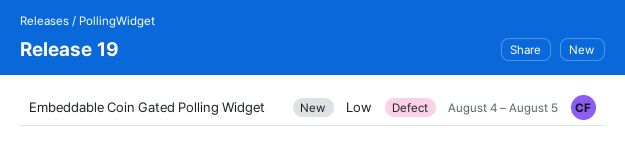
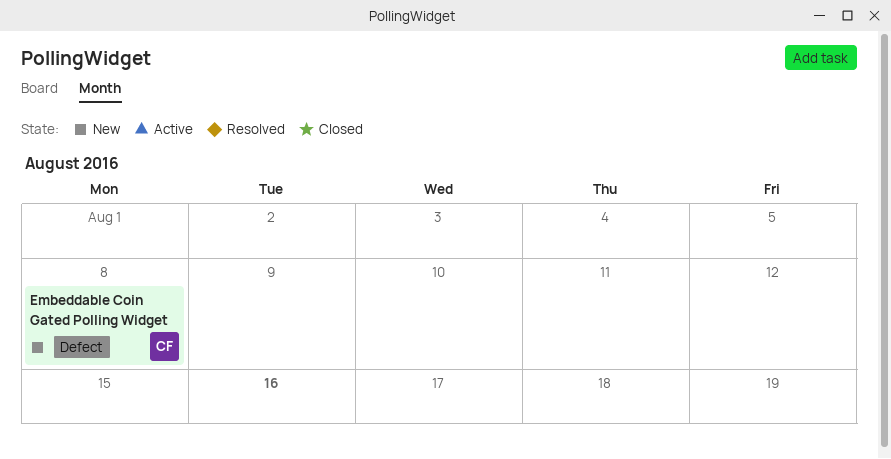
Embeddable Coin Gated Polling Widget, due: Aug 5 -> Aug 8

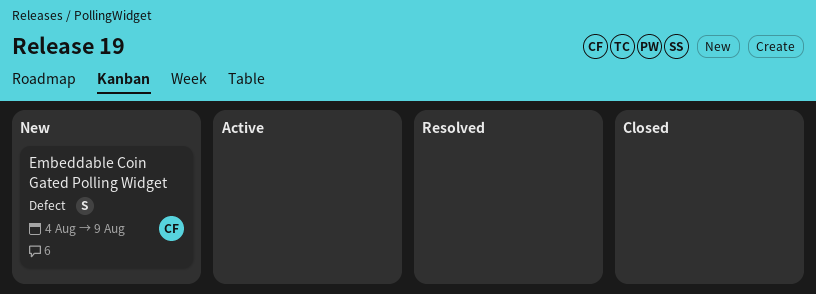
Embeddable Coin Gated Polling Widget, due: Aug 8 -> Aug 9

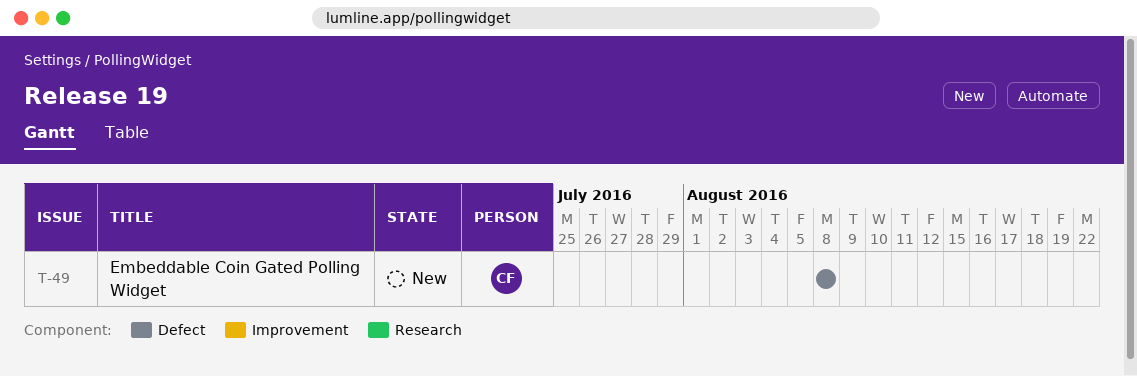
Embeddable Coin Gated Polling Widget, start: Aug 4 -> Aug 8
Embeddable Coin Gated Polling Widget, due: Aug 9 -> Aug 8

